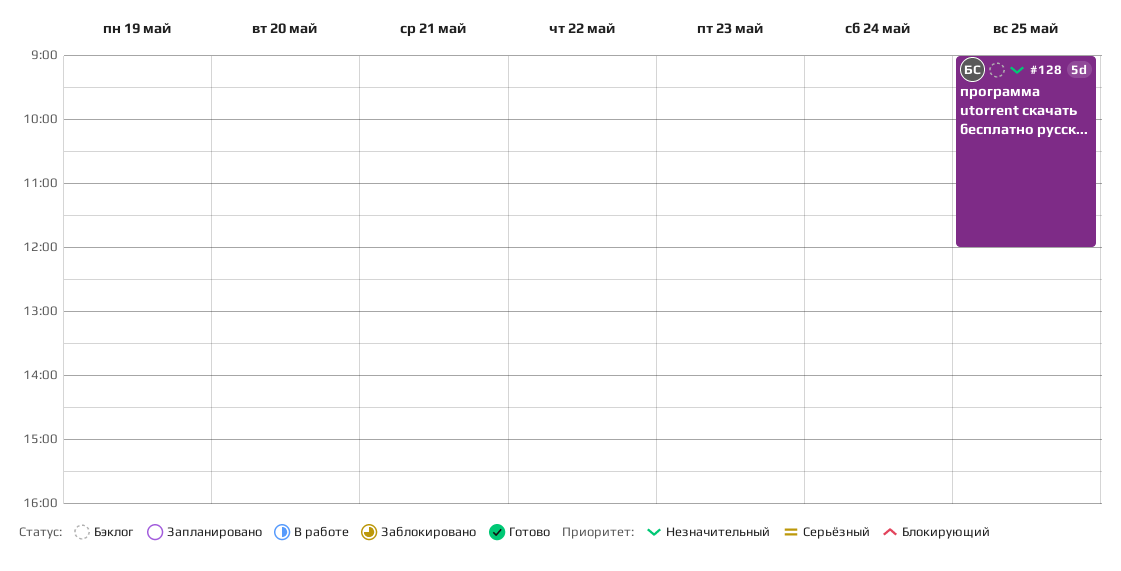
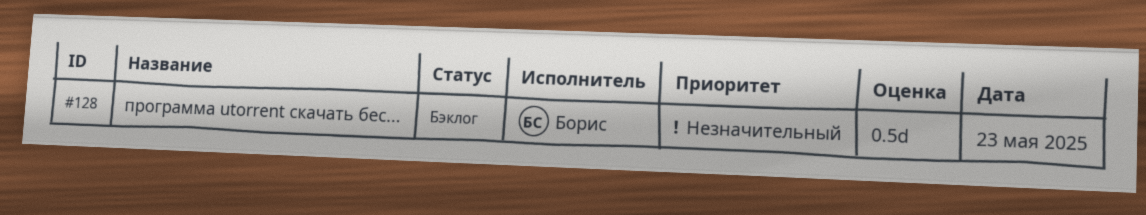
#128, estimate: 5d -> 0.5d
#128, day: May 25 -> May 23

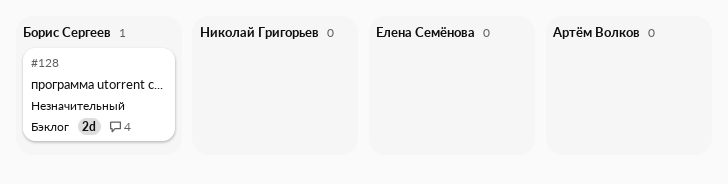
#128, estimate: 0.5d -> 2d

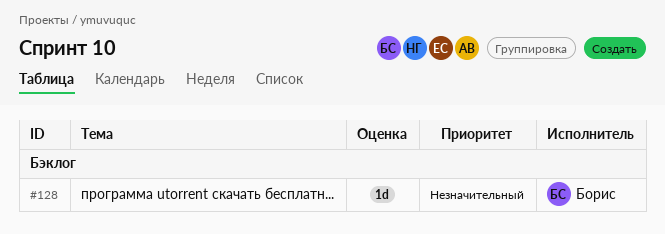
#128, estimate: 2d -> 1d

